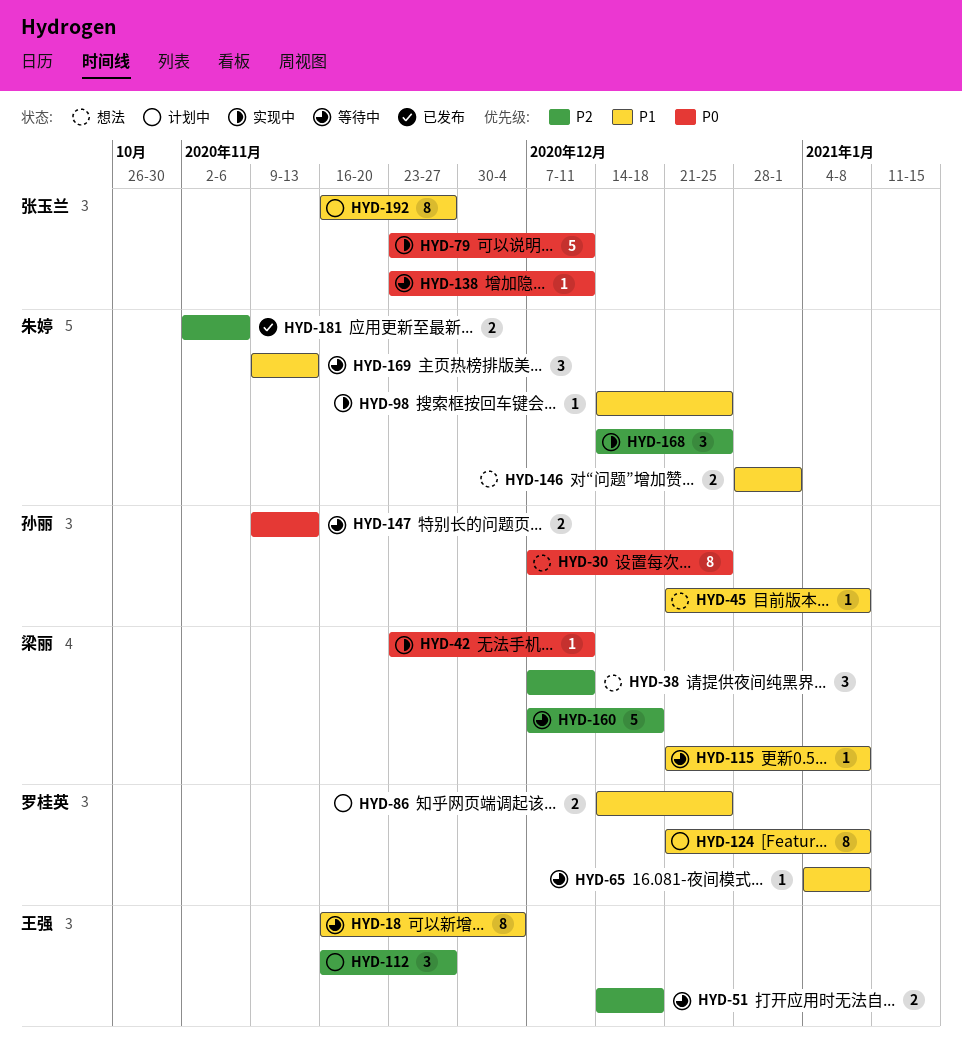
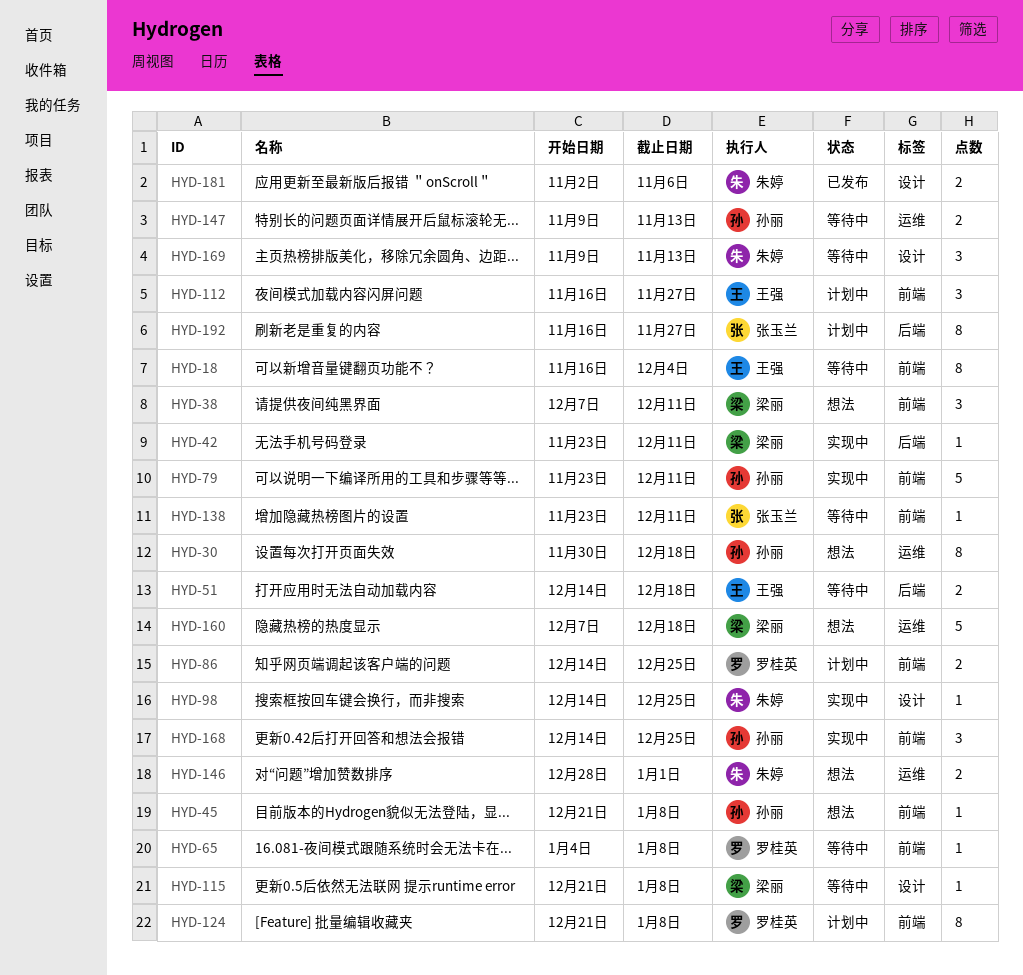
HYD-30, start: Dec 7 -> Nov 30
HYD-30, due: Dec 25 -> Dec 18
HYD-79, owner: 张玉兰 -> 孙丽
HYD-160, status: 等待中 -> 想法
HYD-168, owner: 朱婷 -> 孙丽

